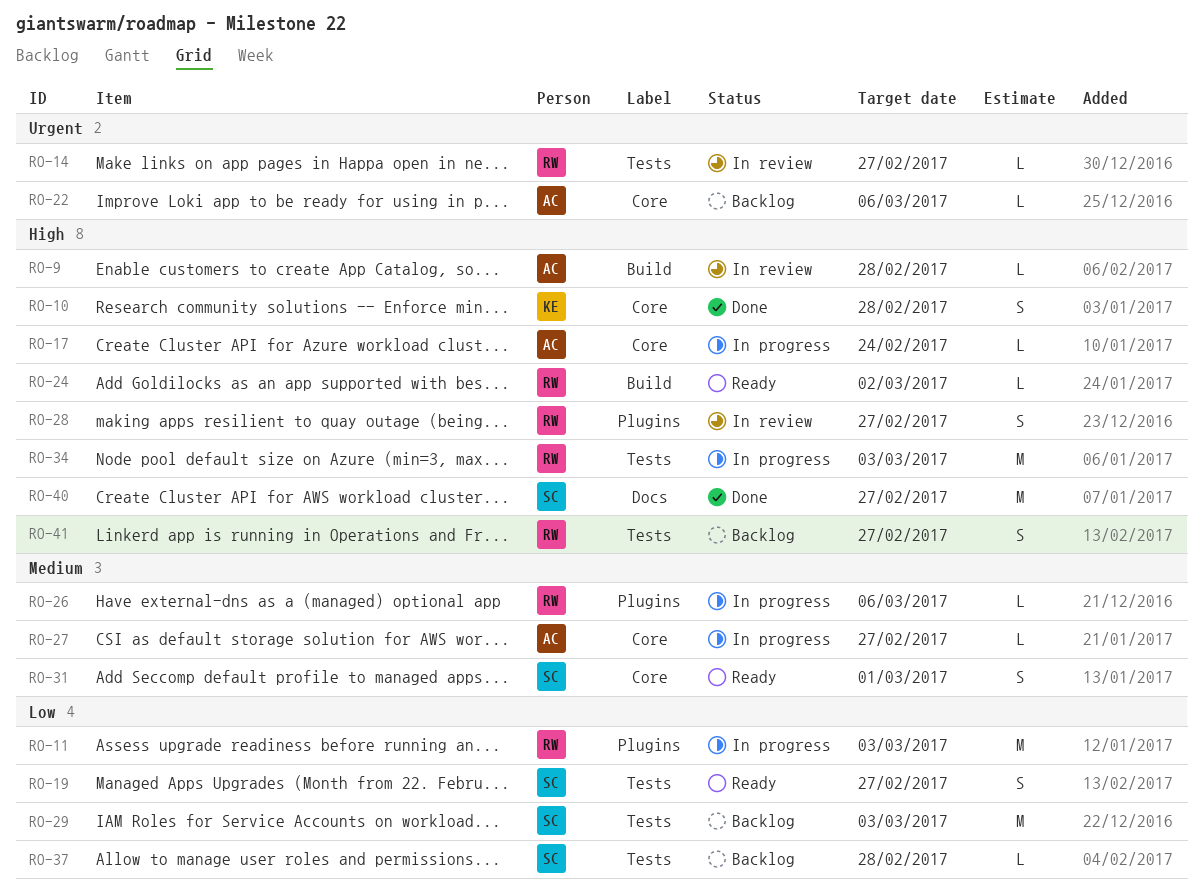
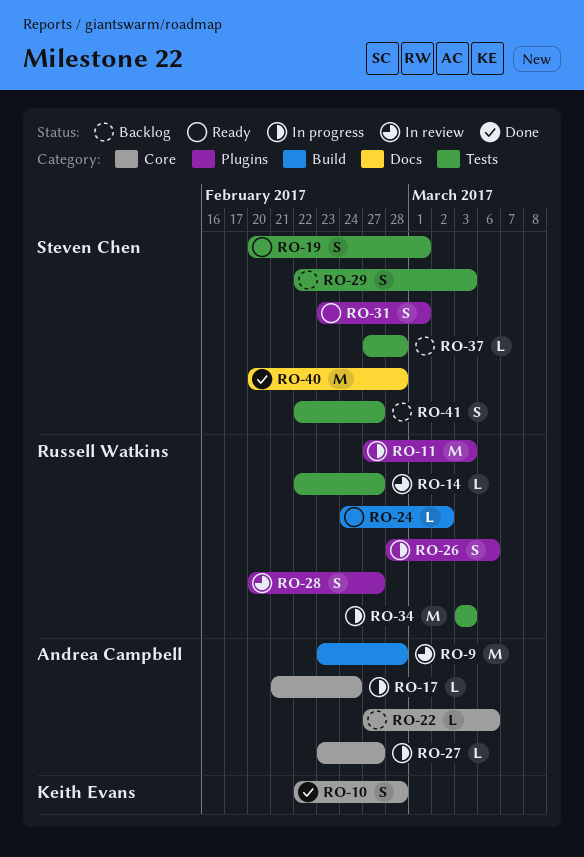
RO-9, estimate: L -> M
RO-19, due: Feb 27 -> Mar 1
RO-26, estimate: L -> S
RO-29, estimate: M -> S
RO-31, label: Core -> Plugins
RO-40, due: Feb 27 -> Feb 28
RO-41, owner: Russell Watkins -> Steven Chen

